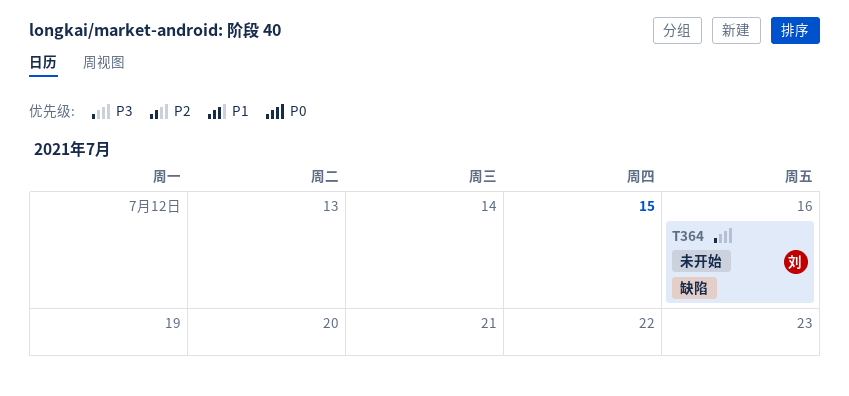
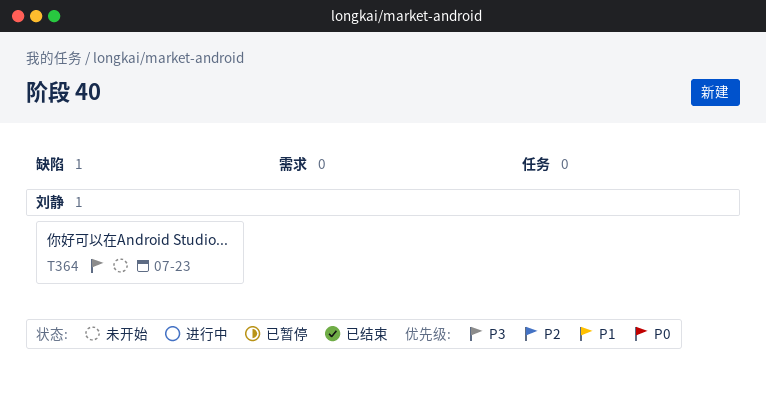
T364, due: Jul 16 -> Jul 23

